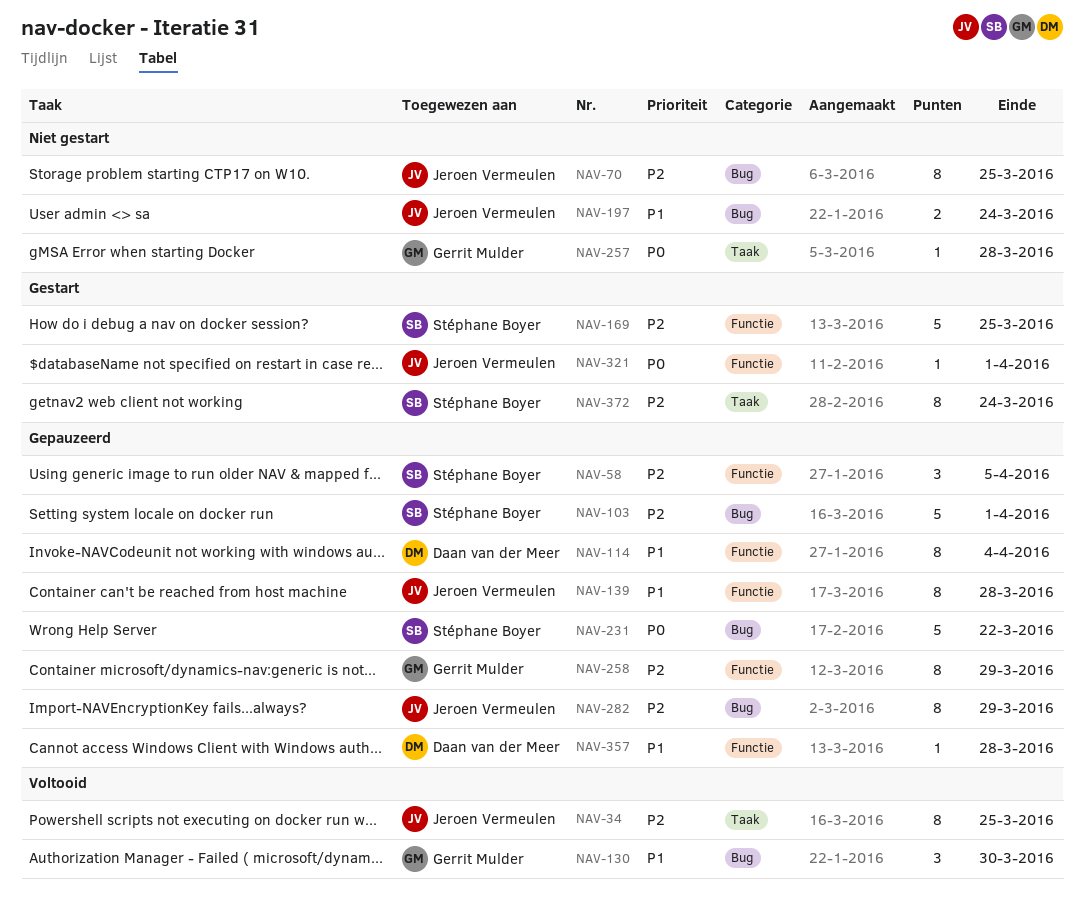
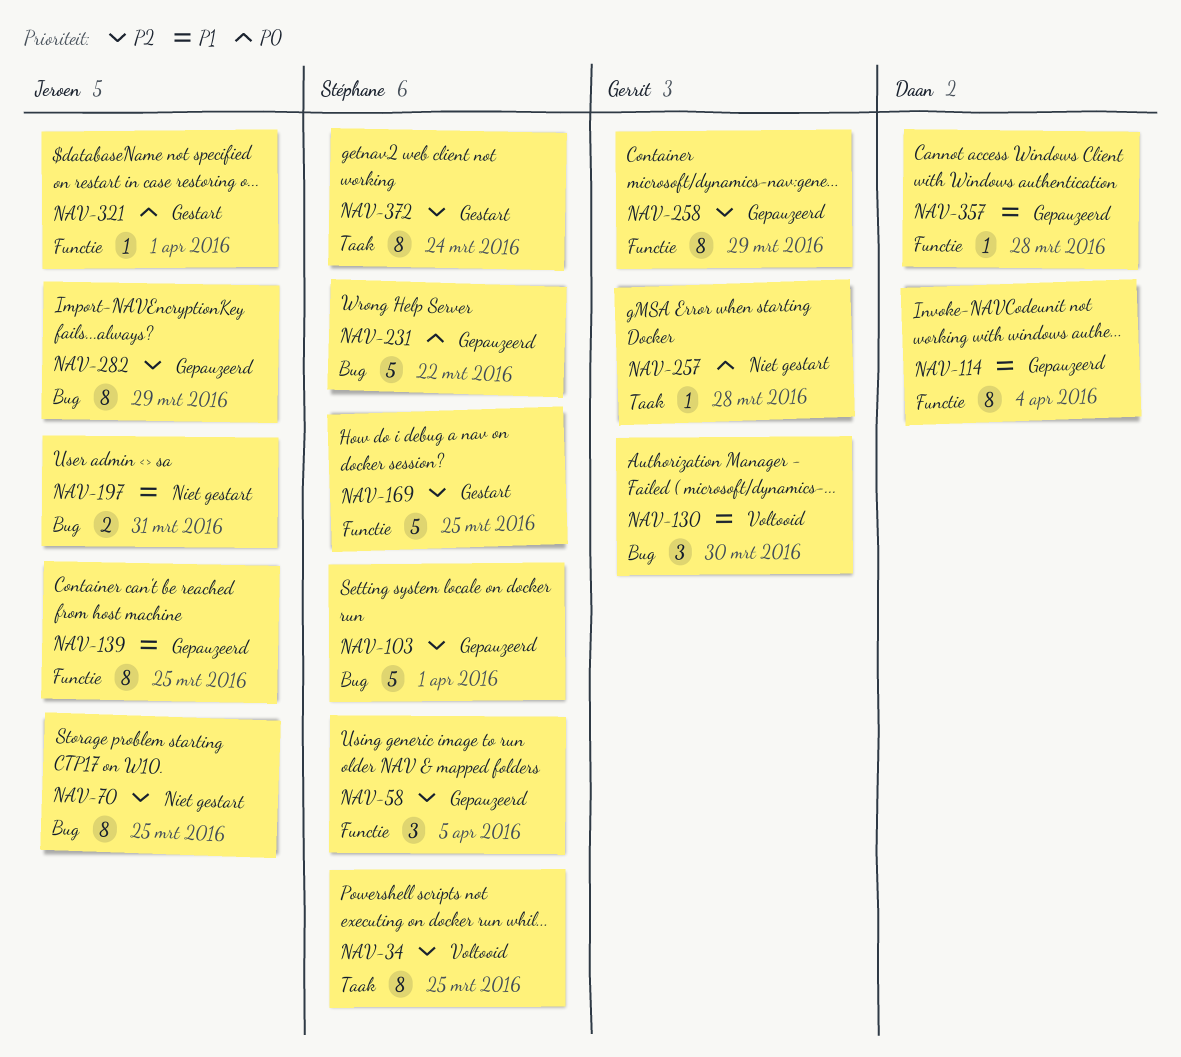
NAV-34, owner: Jeroen Vermeulen -> Stéphane Boyer
NAV-139, due: Mar 28 -> Mar 25
NAV-197, due: Mar 24 -> Mar 31

